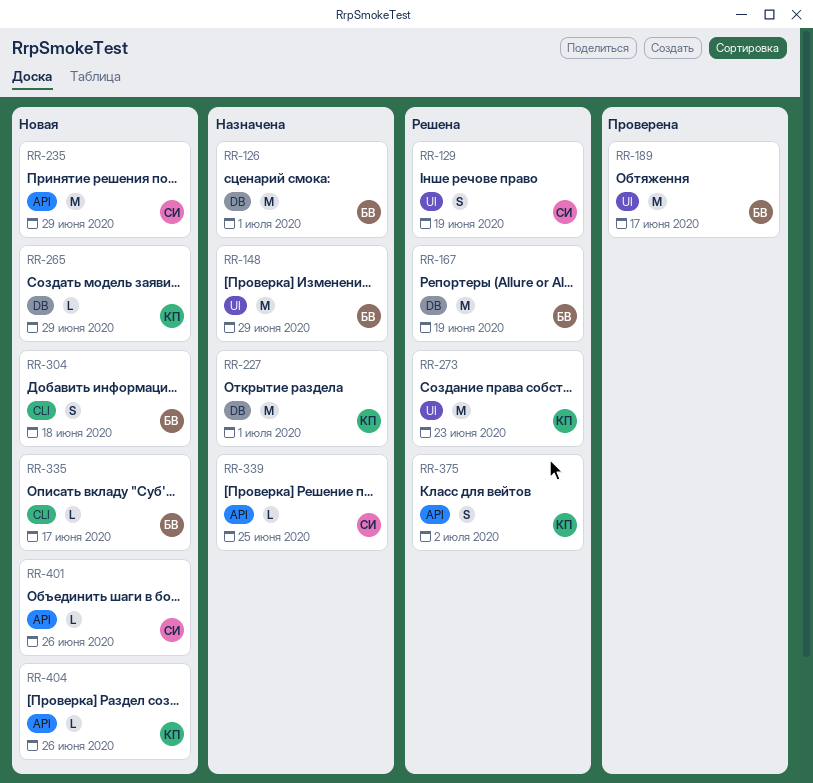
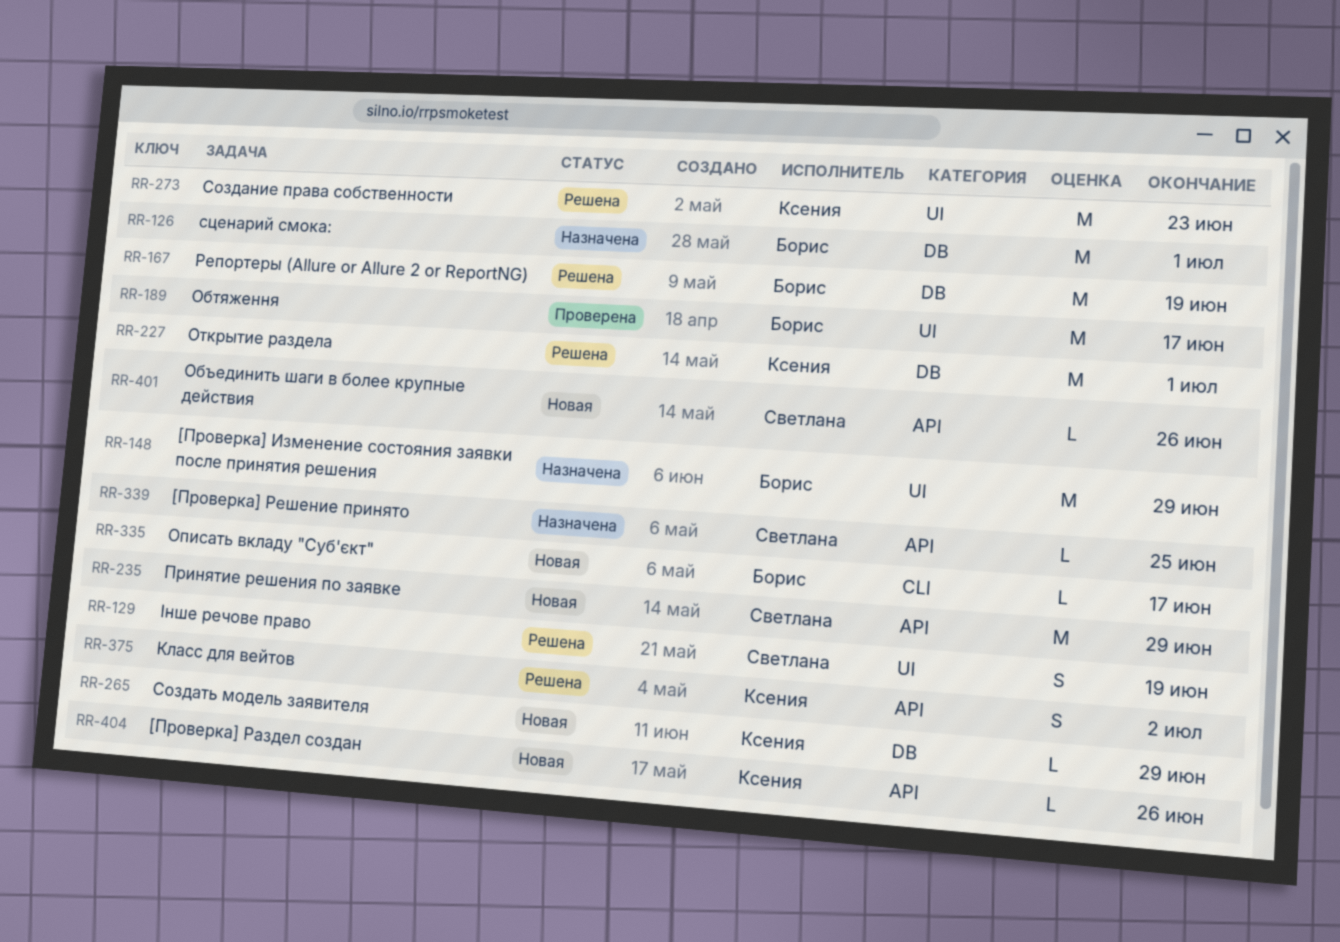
RR-227, status: Назначена -> Решена
RR-304: present -> none

